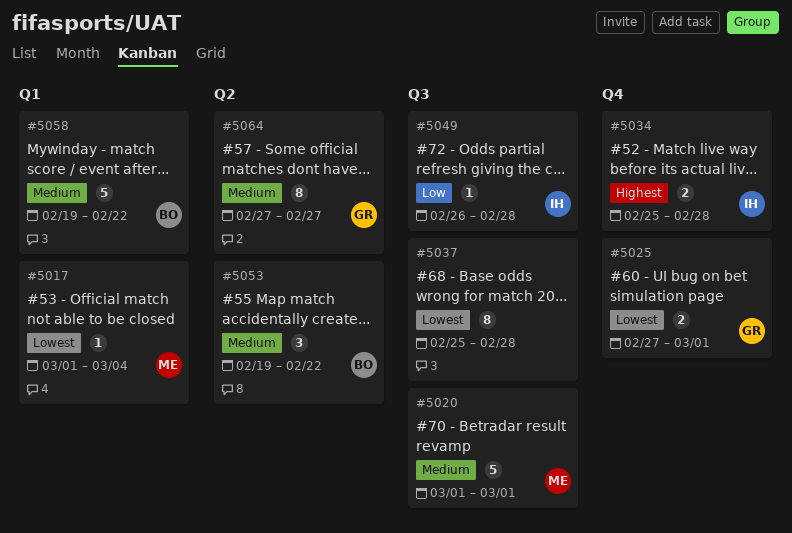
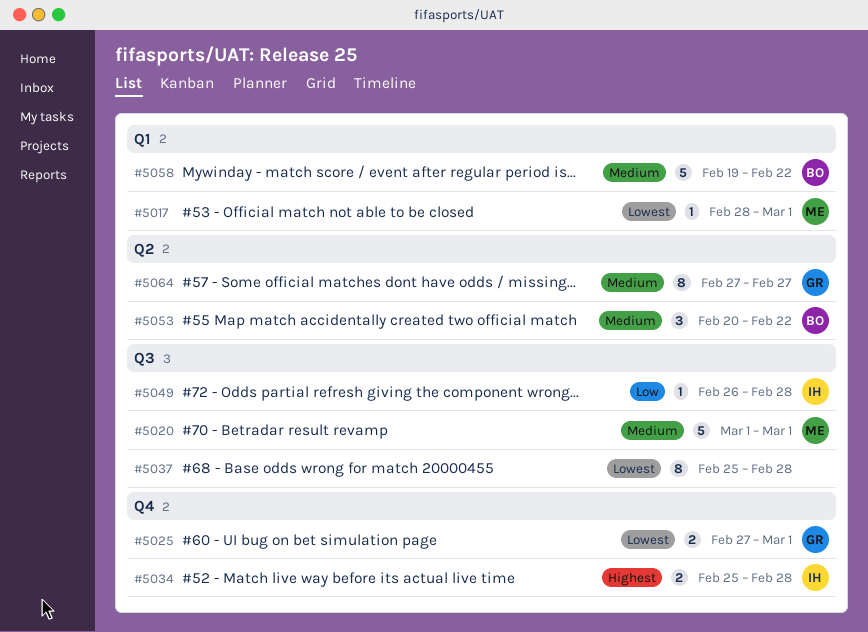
#5017, start: Mar 1 -> Feb 28
#5017, due: Mar 4 -> Mar 1
#5053, start: Feb 19 -> Feb 20

